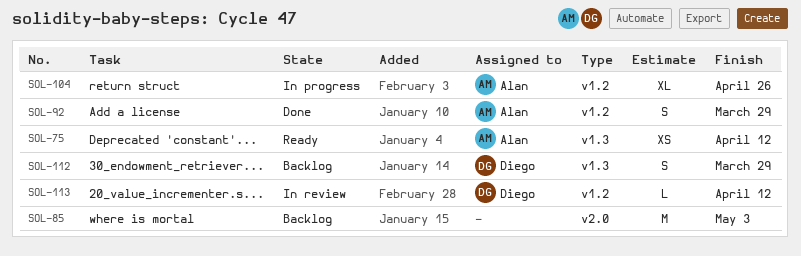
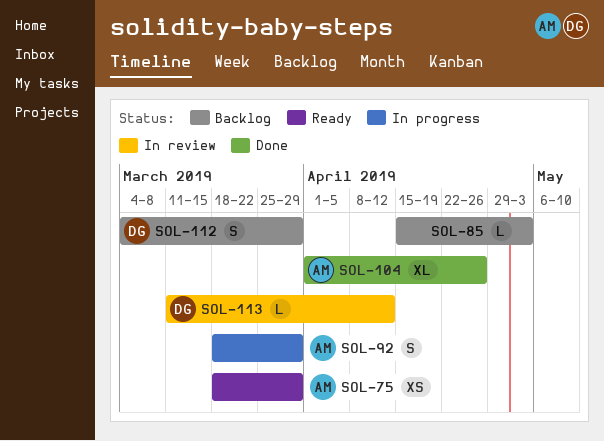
SOL-75, due: Apr 12 -> Mar 29
SOL-85, estimate: M -> L
SOL-92, status: Done -> In progress
SOL-104, status: In progress -> Done

